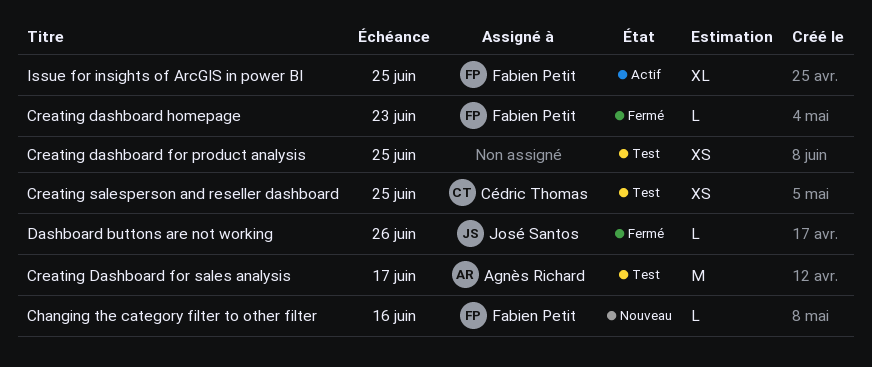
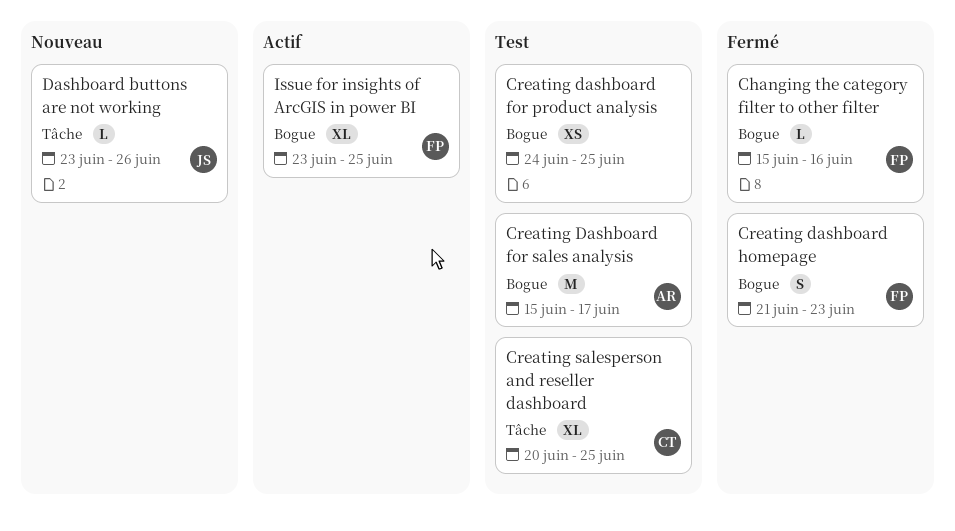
Changing the category filter to other filter, status: Nouveau -> Fermé
Creating dashboard homepage, estimate: L -> S
Creating salesperson and reseller dashboard, estimate: XS -> XL
Dashboard buttons are not working, status: Fermé -> Nouveau

